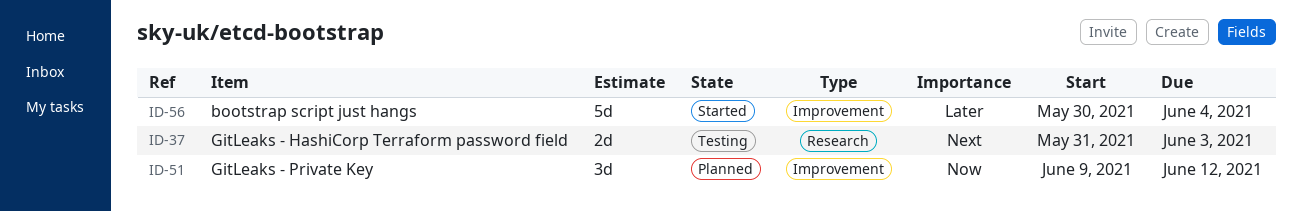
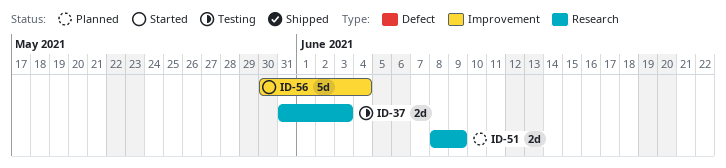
ID-51, label: Improvement -> Research
ID-51, estimate: 3d -> 2d
ID-51, start: Jun 9 -> Jun 8
ID-51, due: Jun 12 -> Jun 9

